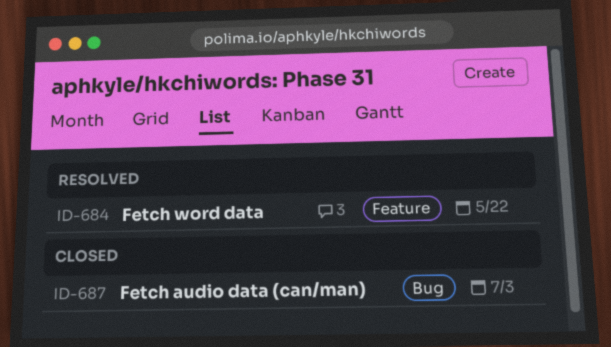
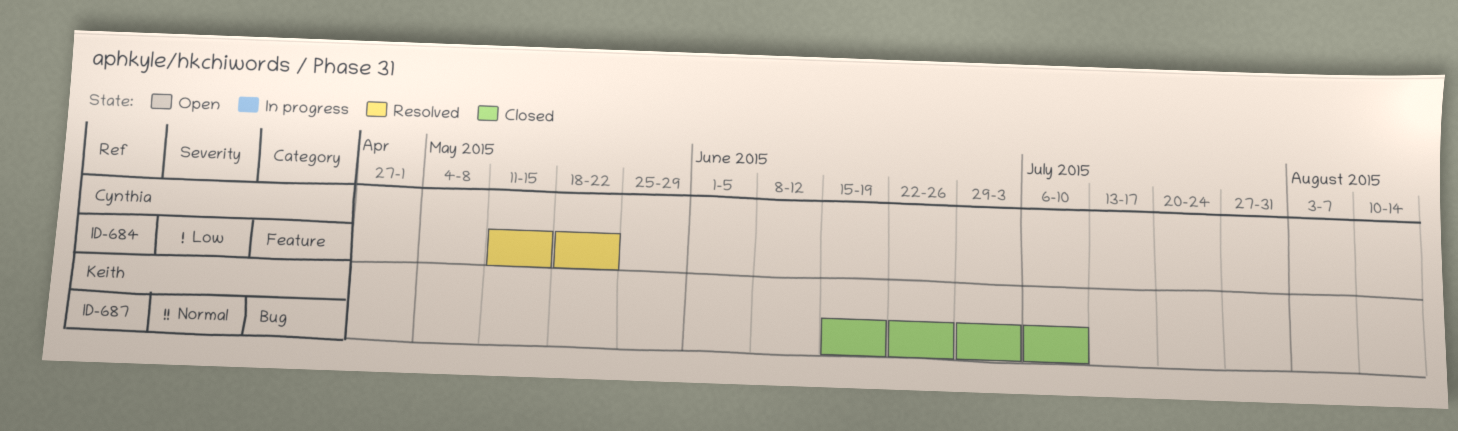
ID-687, due: Jul 3 -> Jul 10

